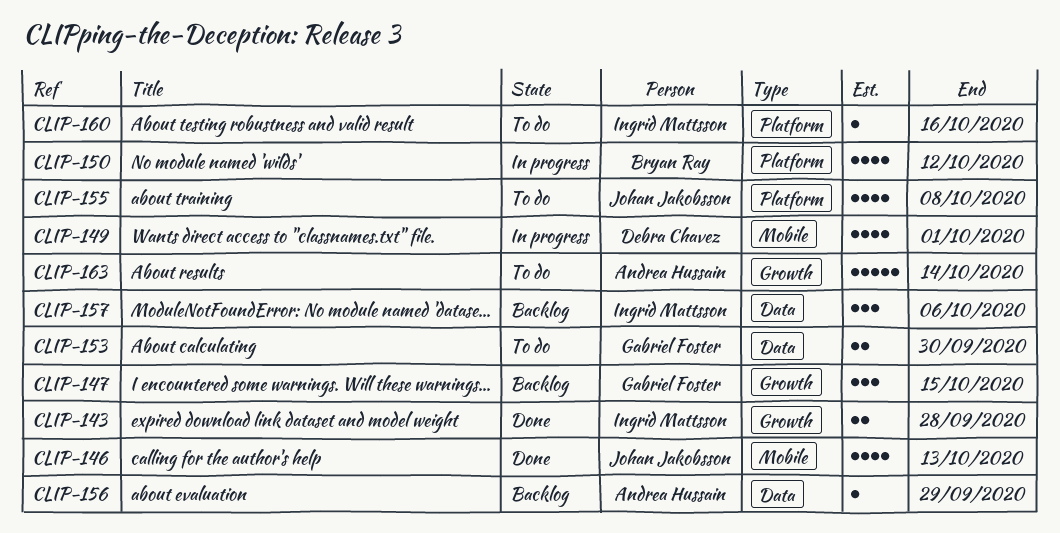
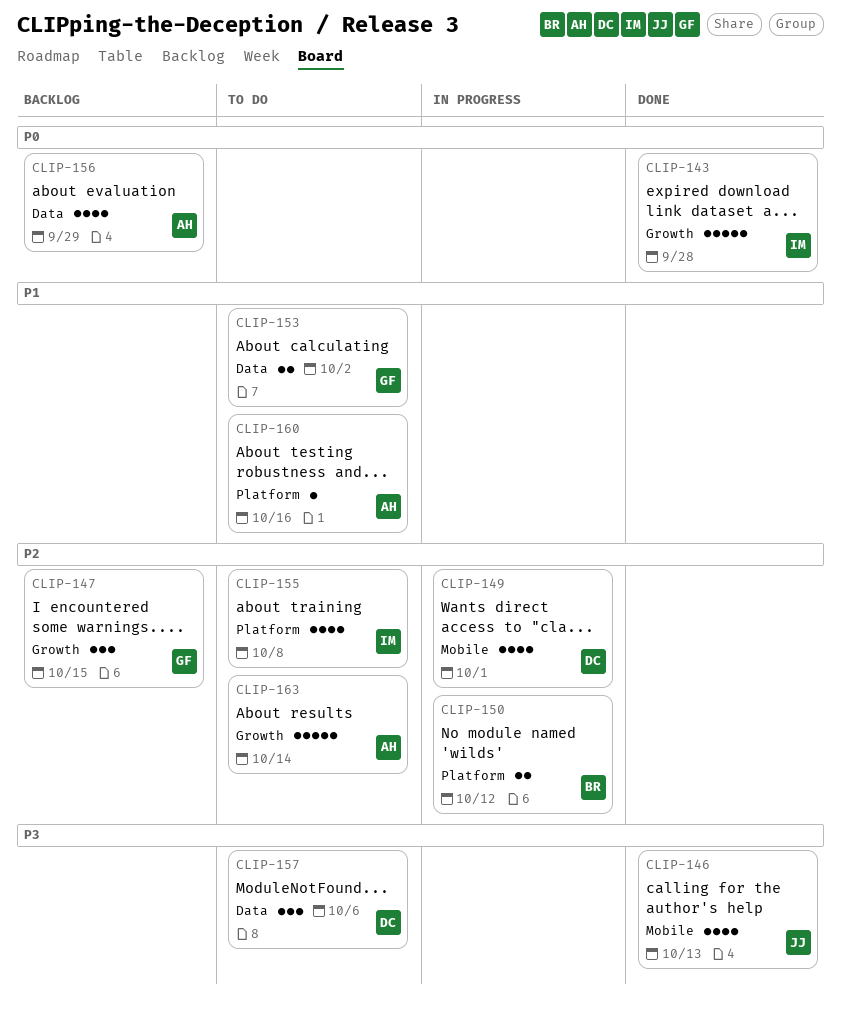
CLIP-143, estimate: 2 -> 5
CLIP-150, estimate: 4 -> 2
CLIP-153, due: Sep 30 -> Oct 2
CLIP-155, owner: Johan Jakobsson -> Ingrid Mattsson
CLIP-156, estimate: 1 -> 4
CLIP-157, status: Backlog -> To do
CLIP-157, owner: Ingrid Mattsson -> Debra Chavez
CLIP-160, owner: Ingrid Mattsson -> Andrea Hussain

